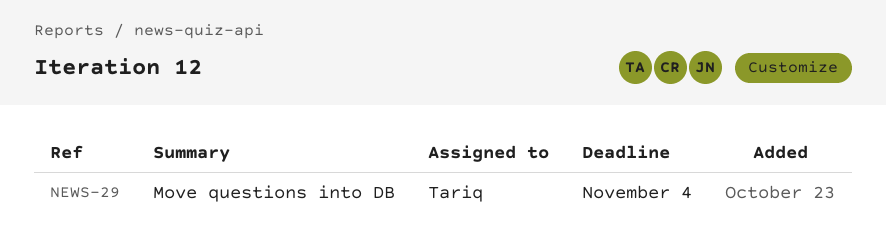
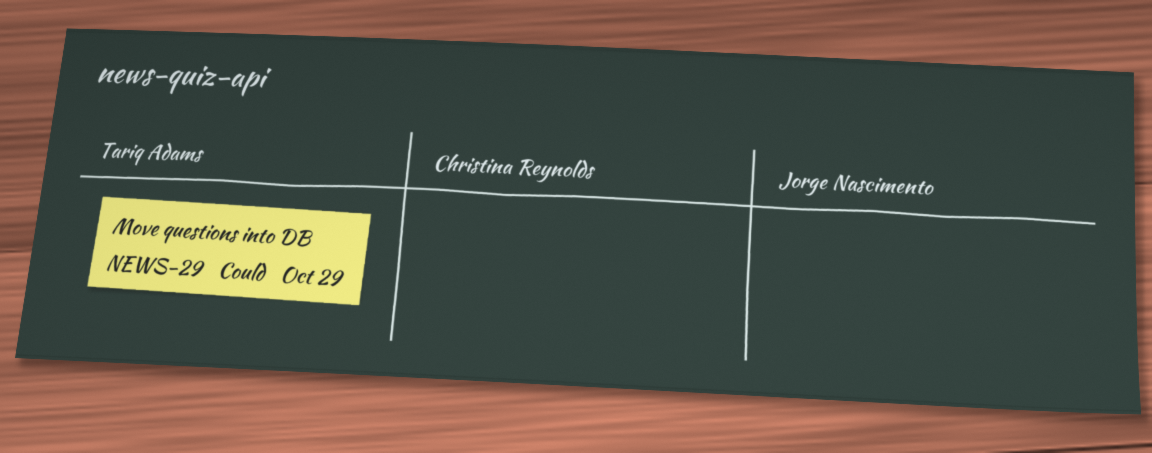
NEWS-29, due: Nov 4 -> Oct 29

